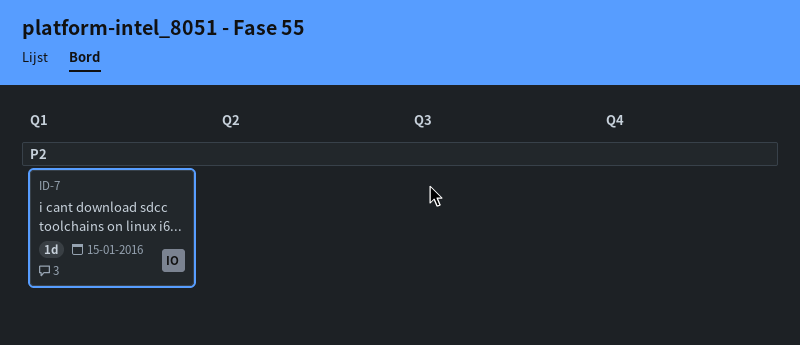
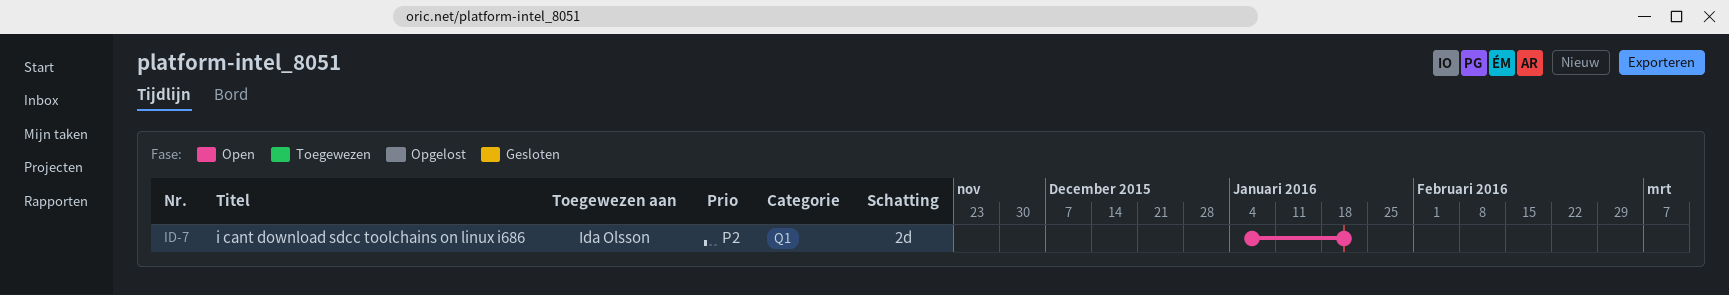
ID-7, estimate: 1d -> 2d
ID-7, due: Jan 15 -> Jan 22

